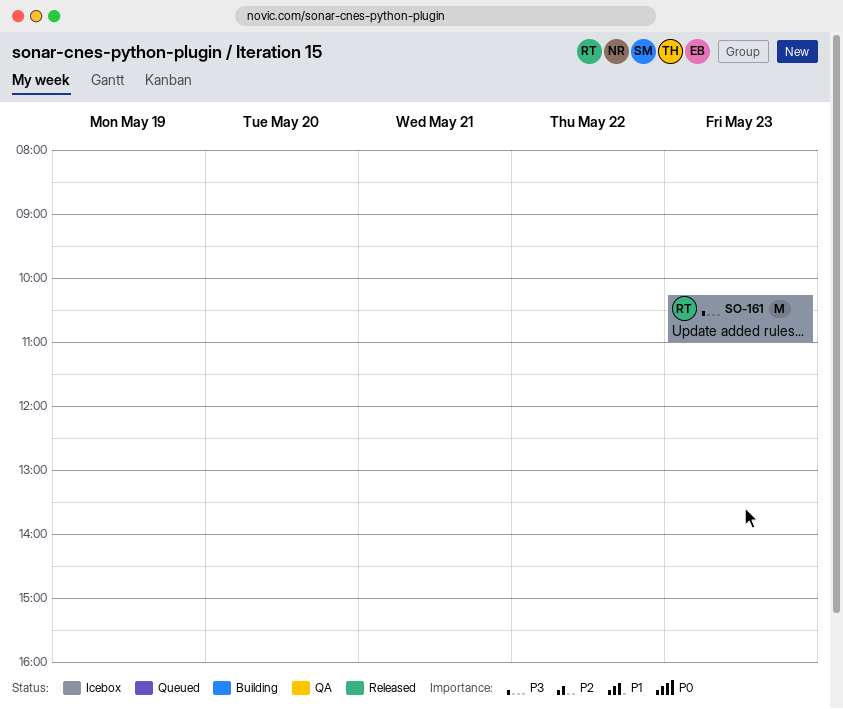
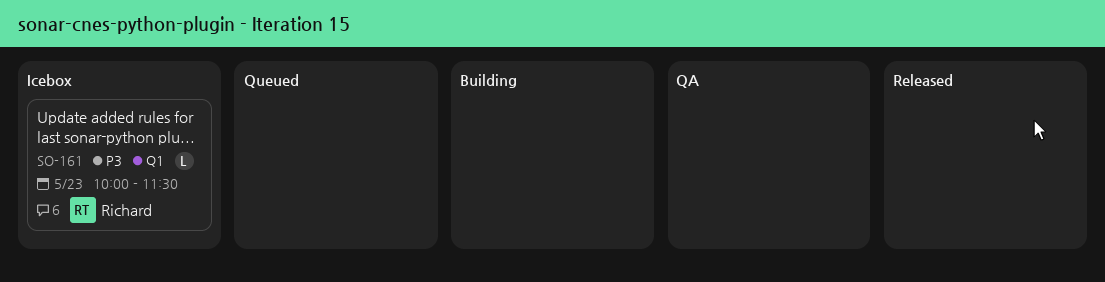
SO-161, estimate: M -> L
SO-161, begins: 10:15 -> 10:00
SO-161, ends: 11:00 -> 11:30

